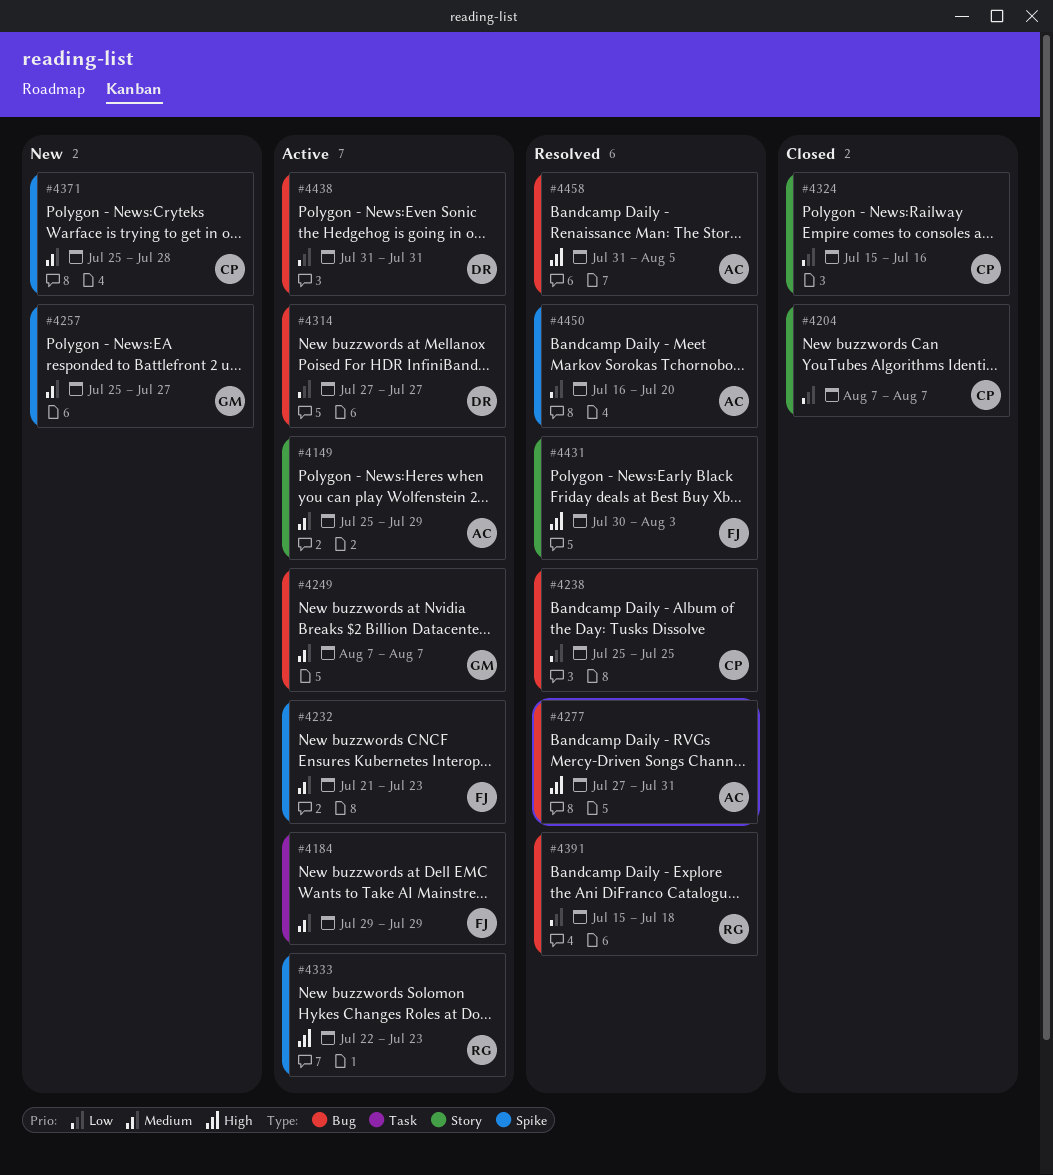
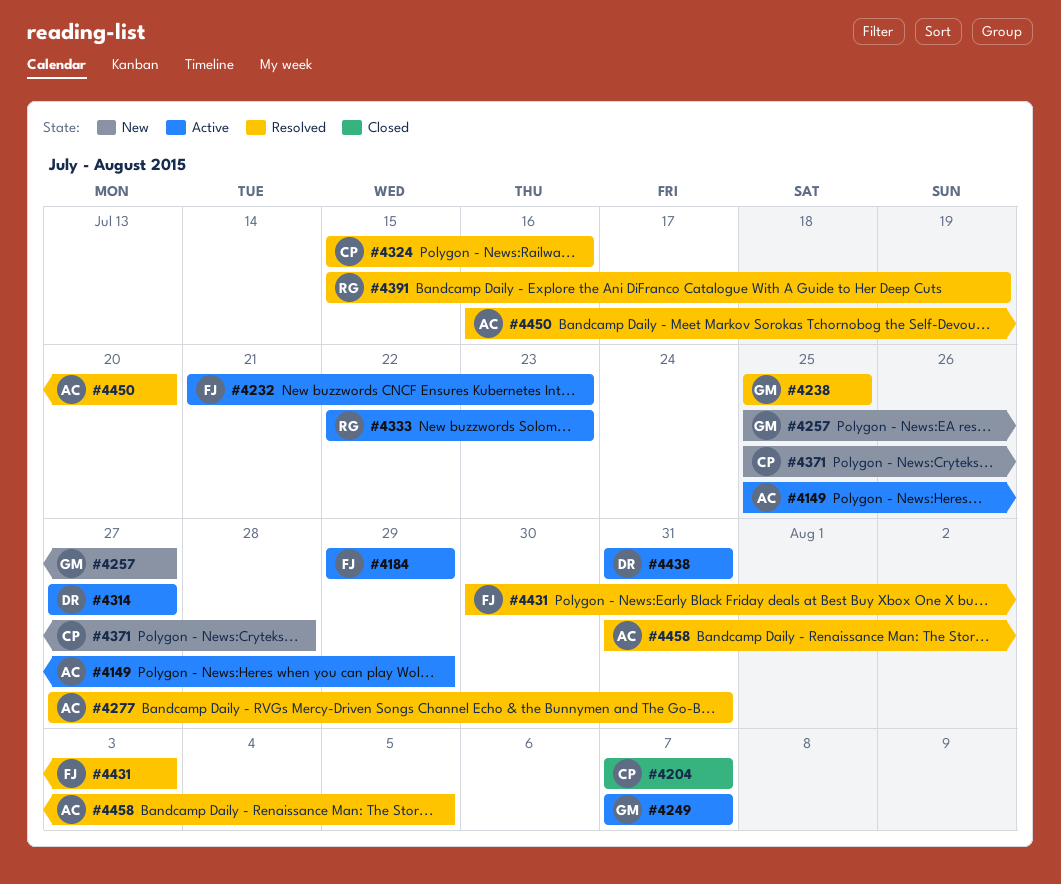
#4238, owner: CP -> GM
#4324, status: Closed -> Resolved
#4391, due: Jul 18 -> Jul 19

